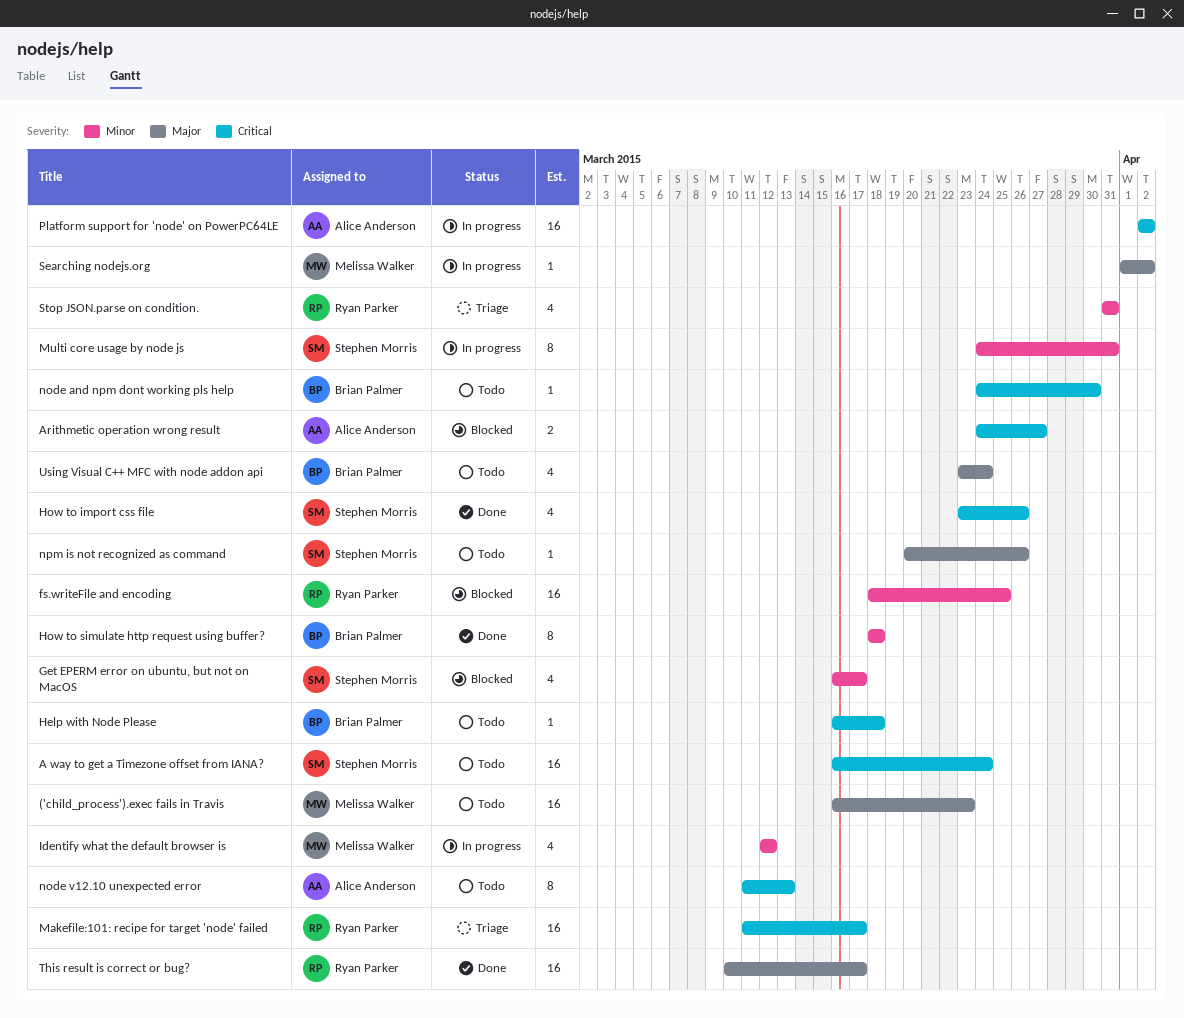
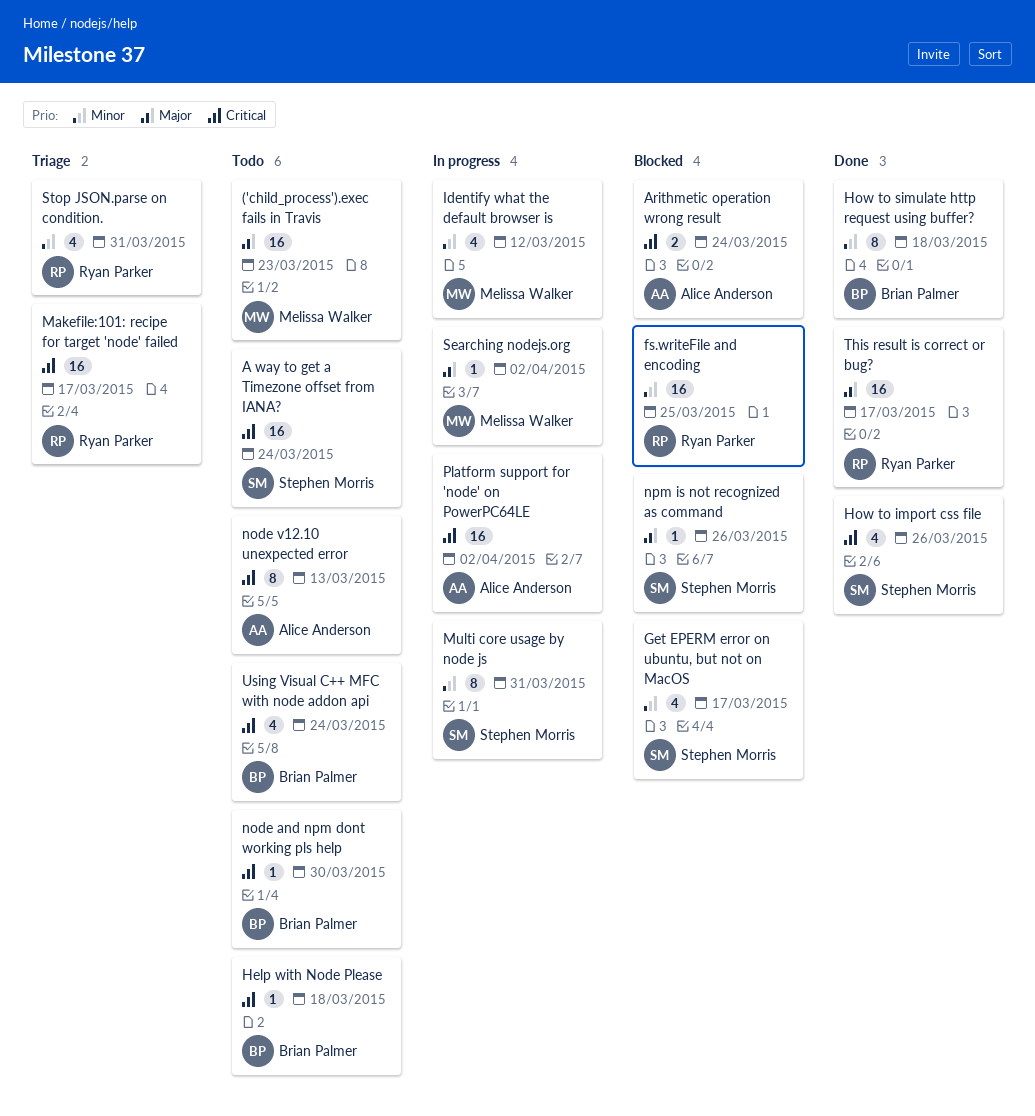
Arithmetic operation wrong result, due: Mar 27 -> Mar 24
npm is not recognized as command, status: Todo -> Blocked
Using Visual C++ MFC with node addon api, priority: Major -> Critical

